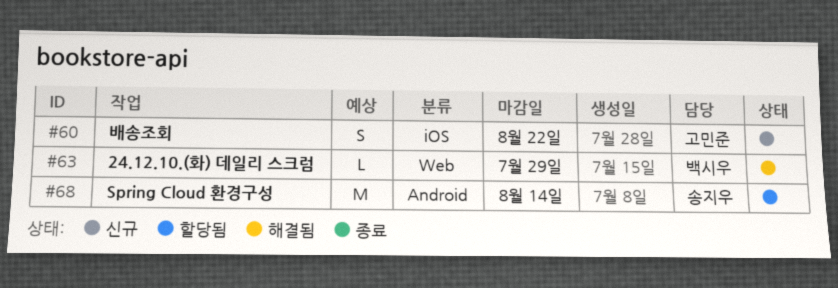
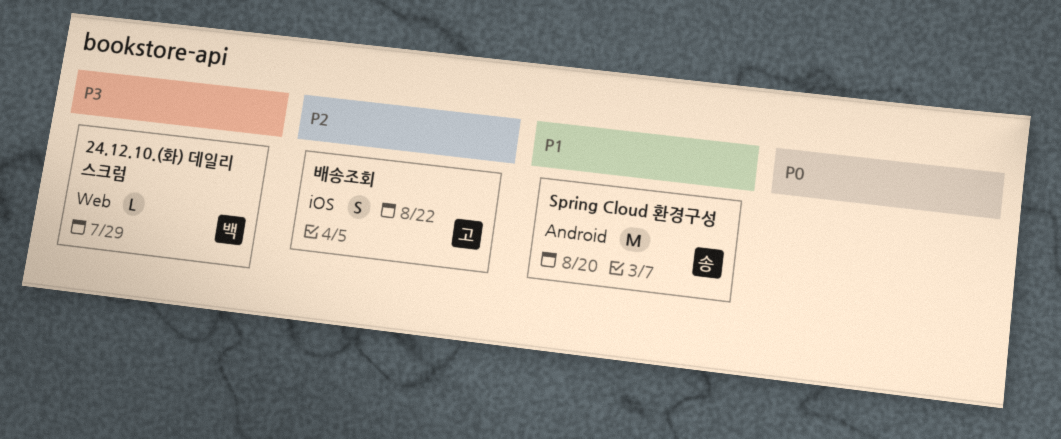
Spring Cloud 환경구성, due: Aug 14 -> Aug 20

